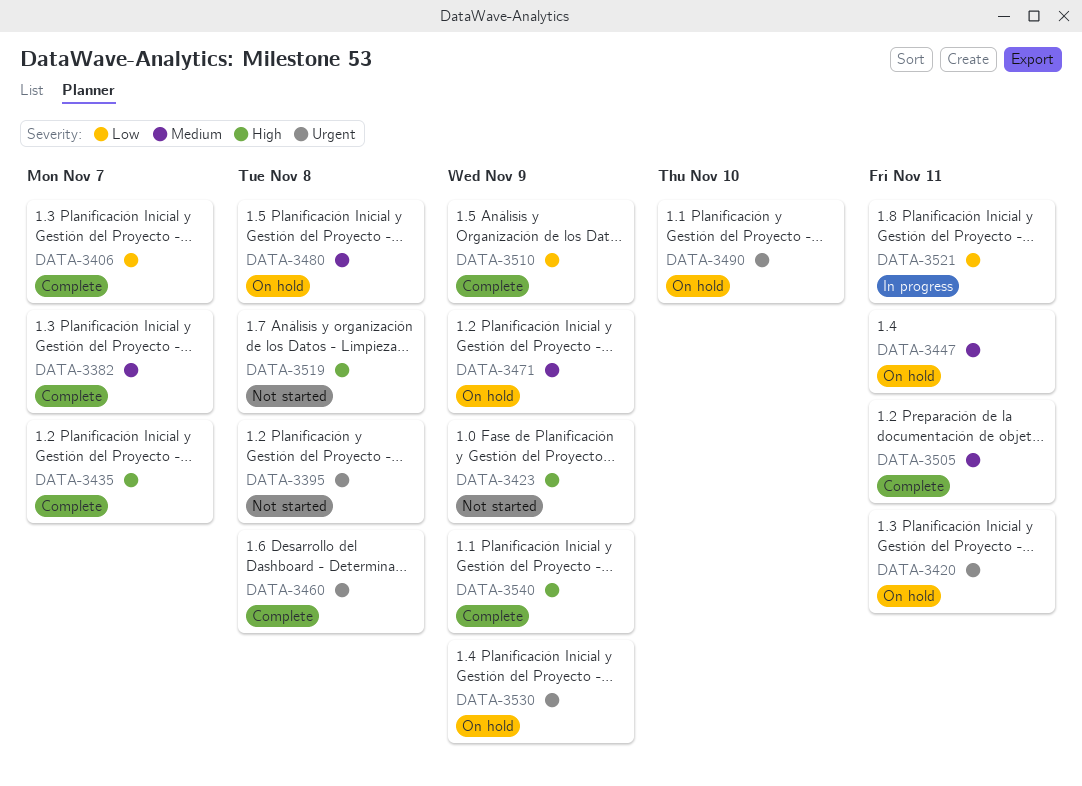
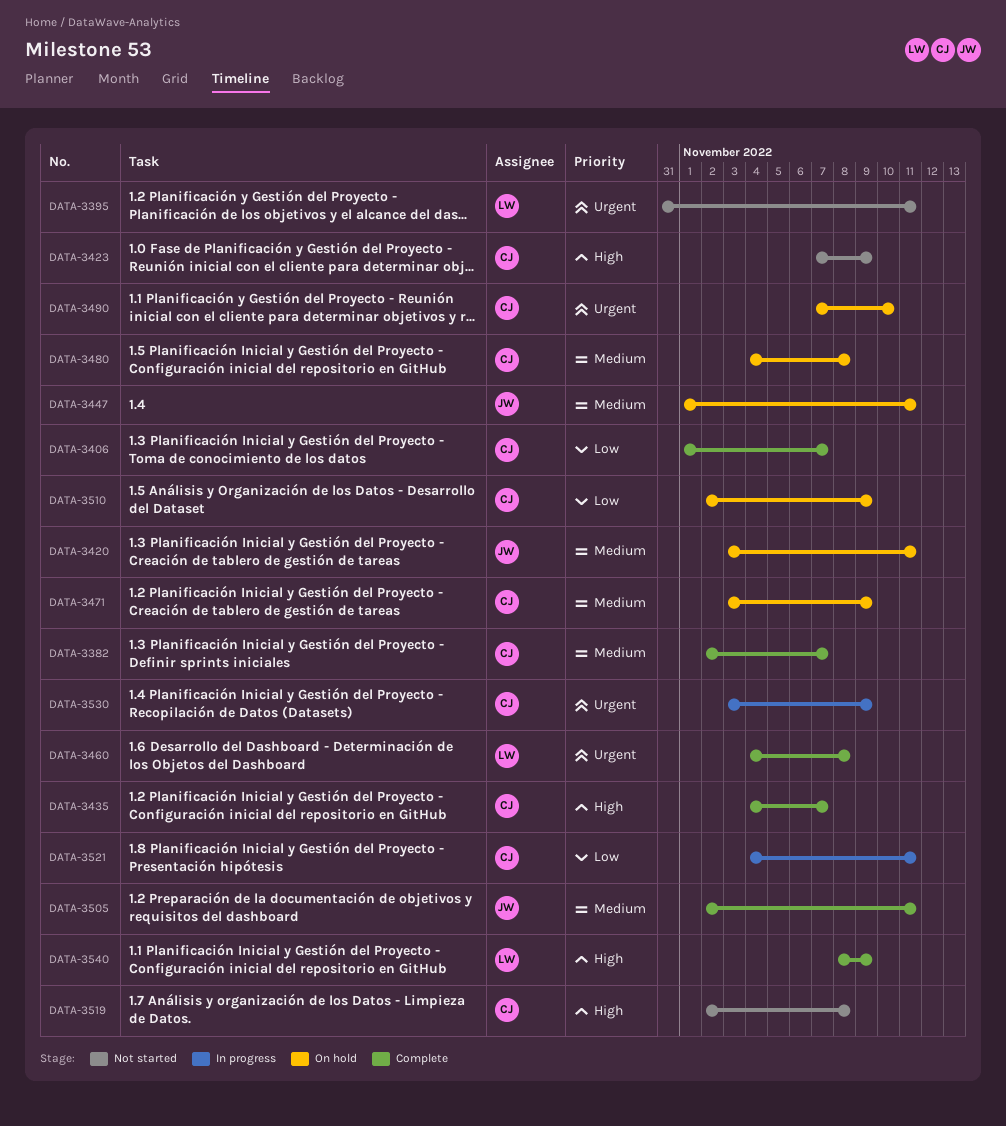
DATA-3395, due: Nov 8 -> Nov 11
DATA-3420, priority: Urgent -> Medium
DATA-3510, status: Complete -> On hold
DATA-3530, status: On hold -> In progress

